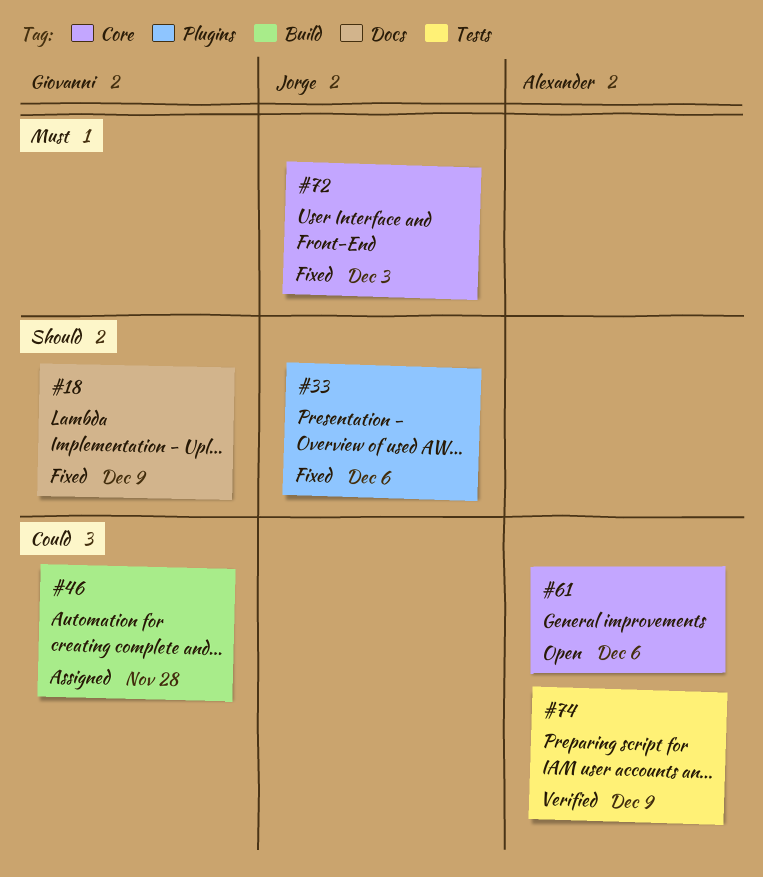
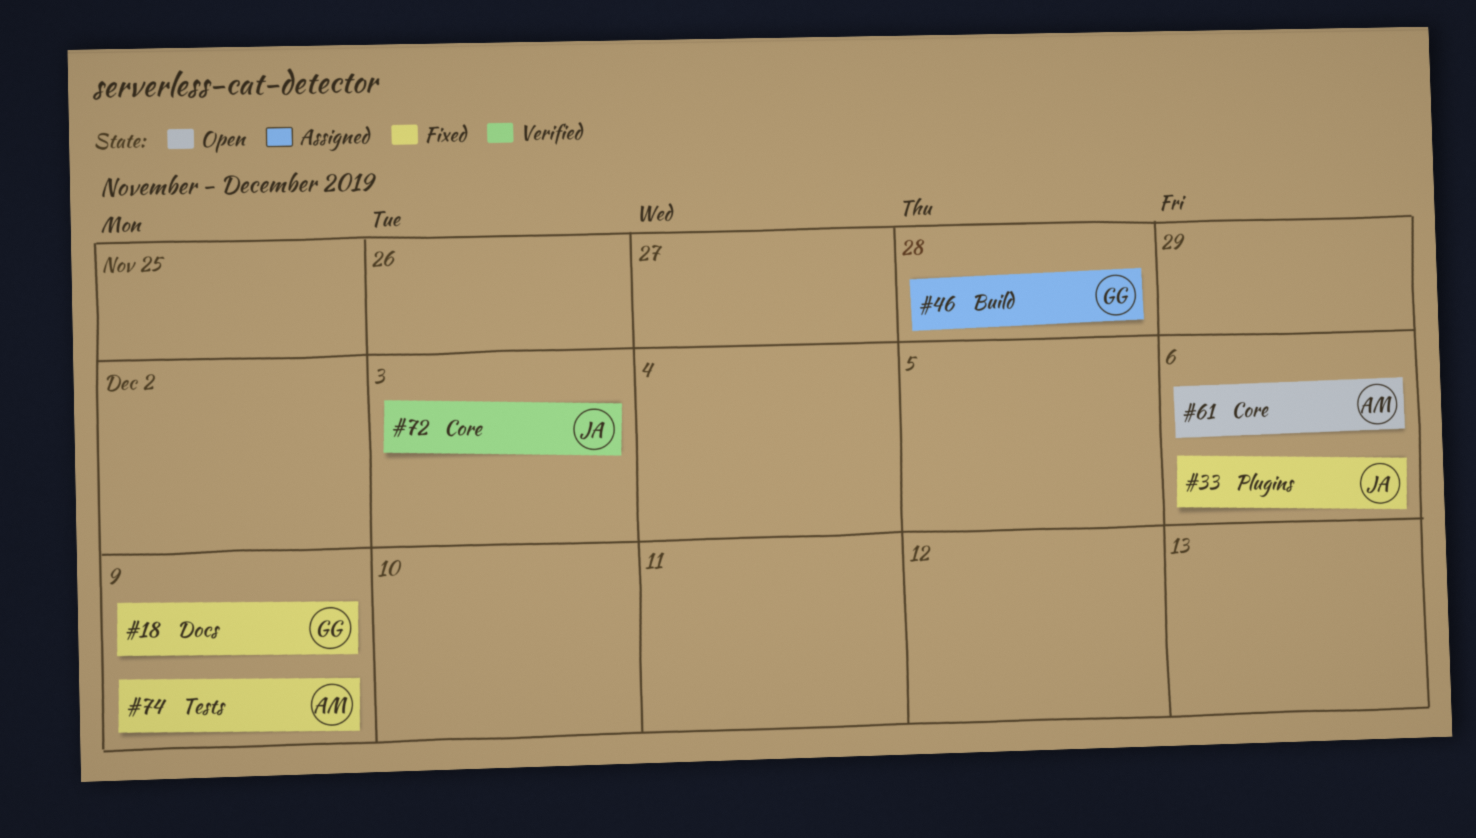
#72, status: Fixed -> Verified
#74, status: Verified -> Fixed

